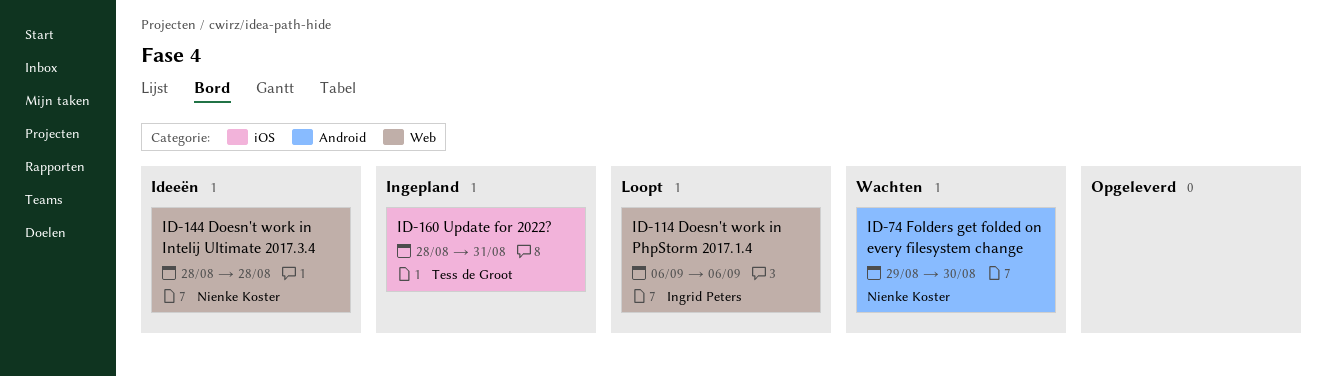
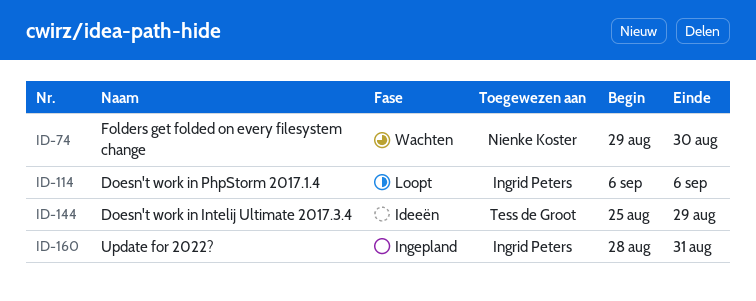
ID-144, owner: Nienke Koster -> Tess de Groot
ID-144, start: Aug 28 -> Aug 25
ID-144, due: Aug 28 -> Aug 29
ID-160, owner: Tess de Groot -> Ingrid Peters

